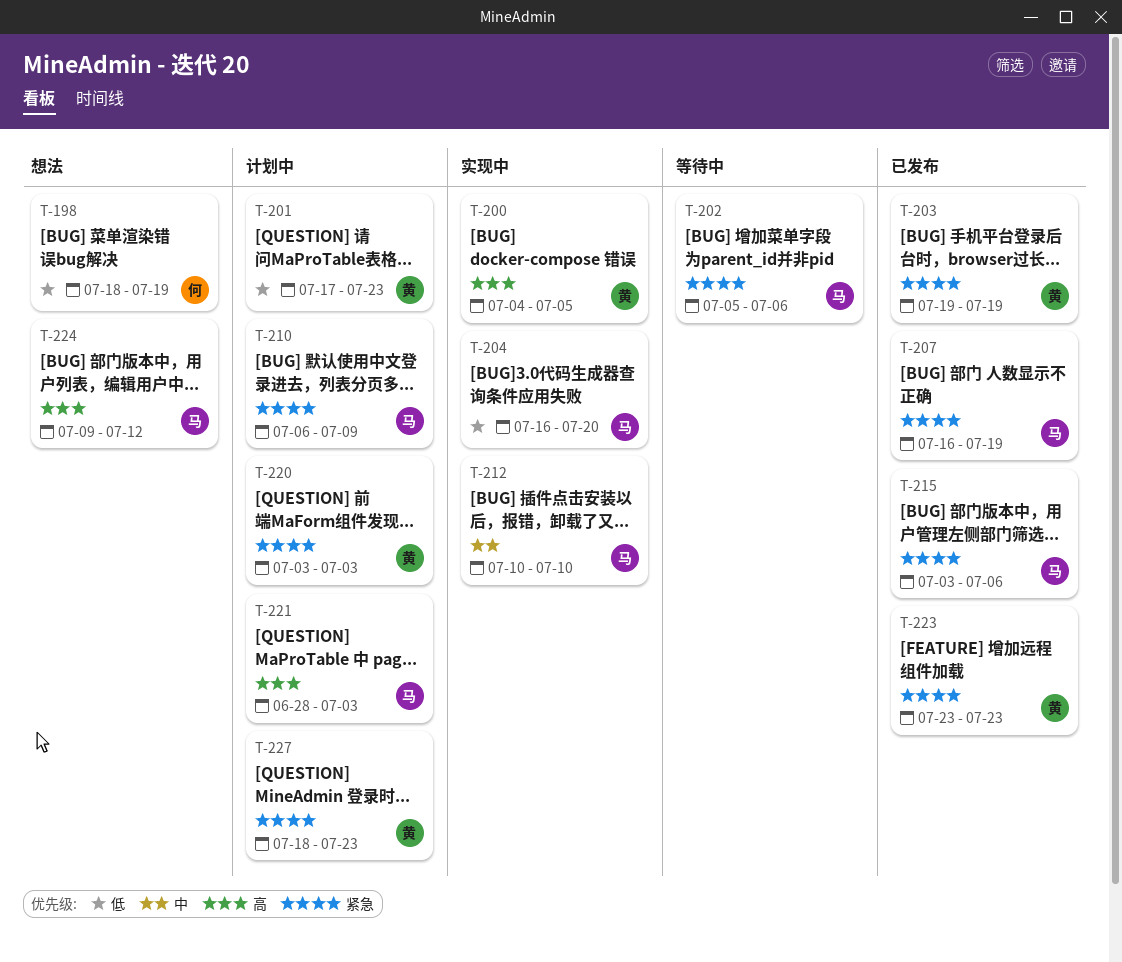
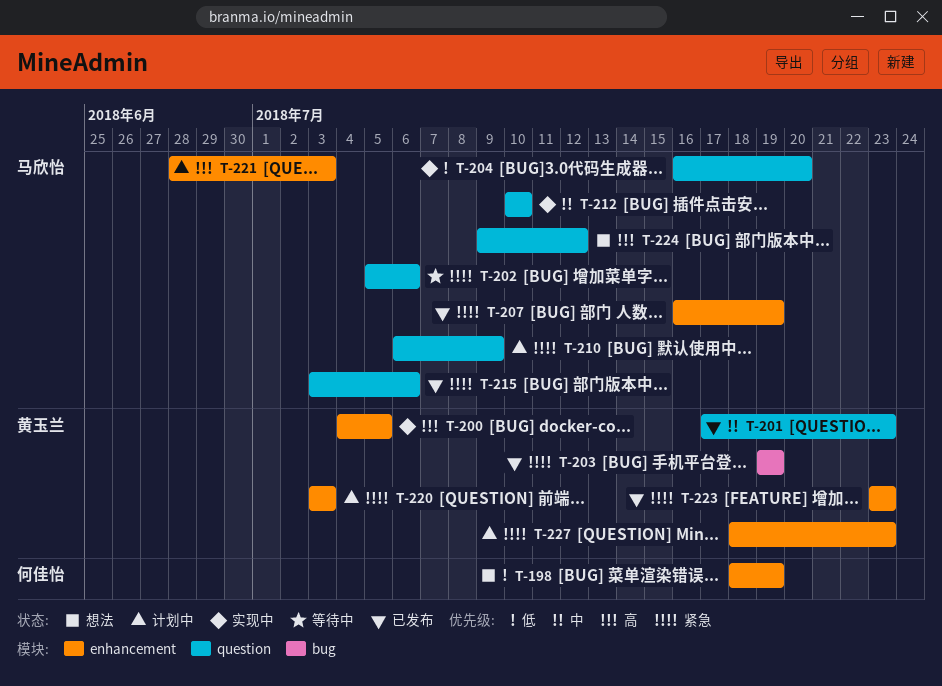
T-201, status: 计划中 -> 已发布
T-201, priority: 低 -> 中

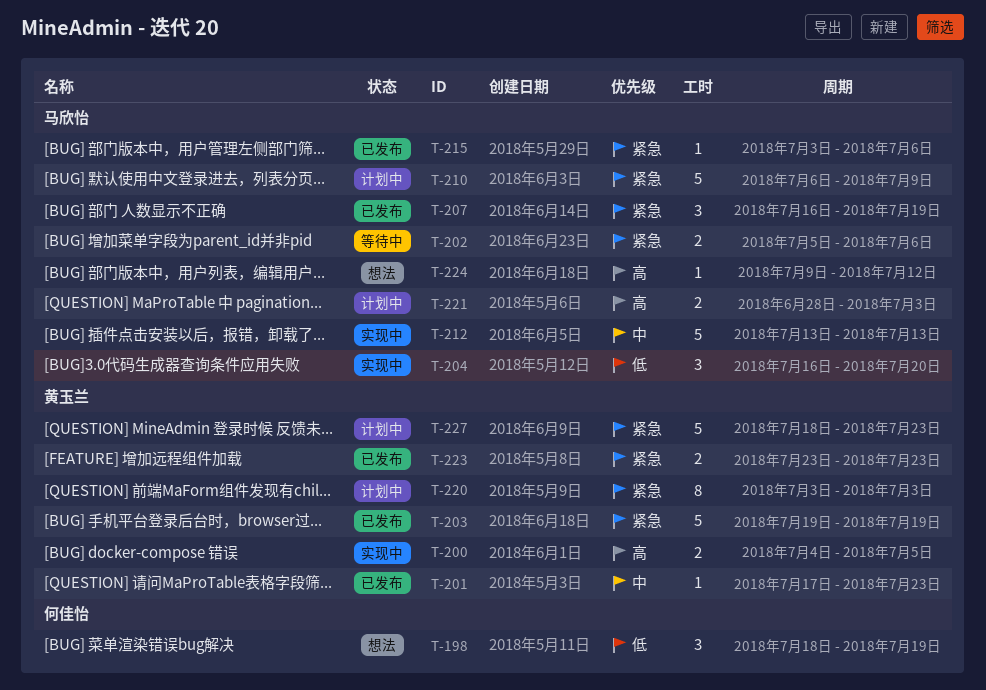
T-212, start: Jul 10 -> Jul 13
T-212, due: Jul 10 -> Jul 13

